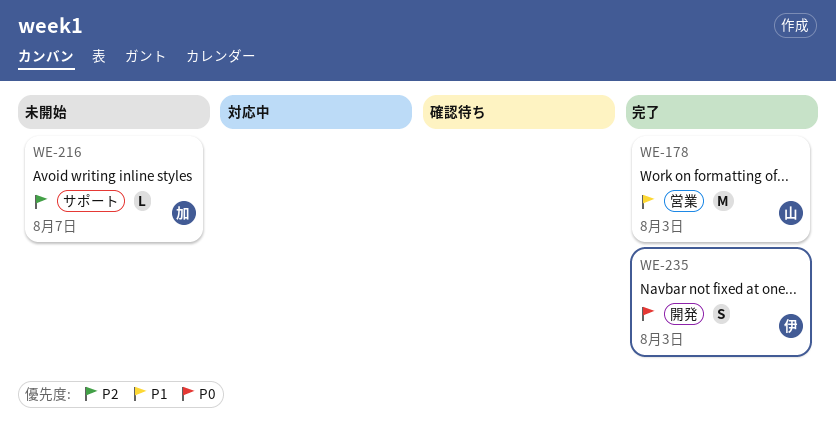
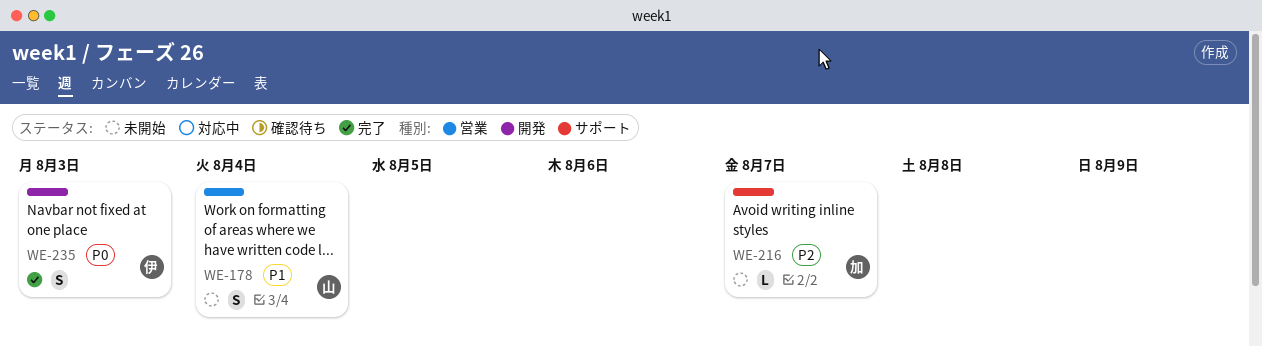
WE-178, status: 完了 -> 未開始
WE-178, estimate: M -> S
WE-178, due: Aug 3 -> Aug 4

